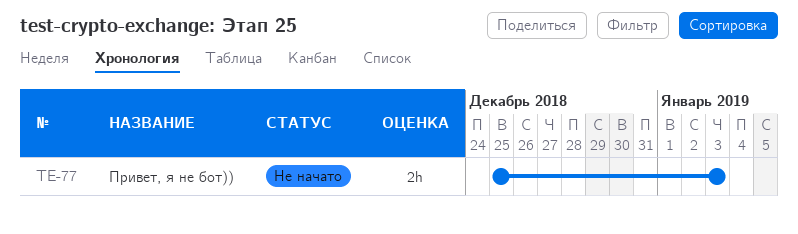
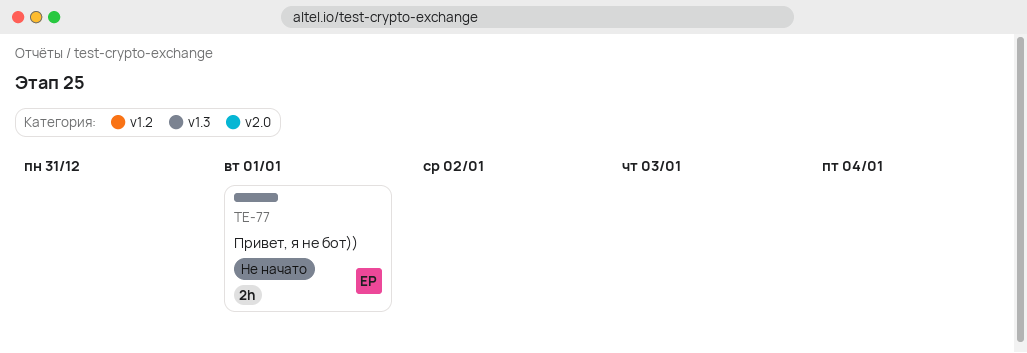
TE-77, due: Jan 3 -> Jan 1

